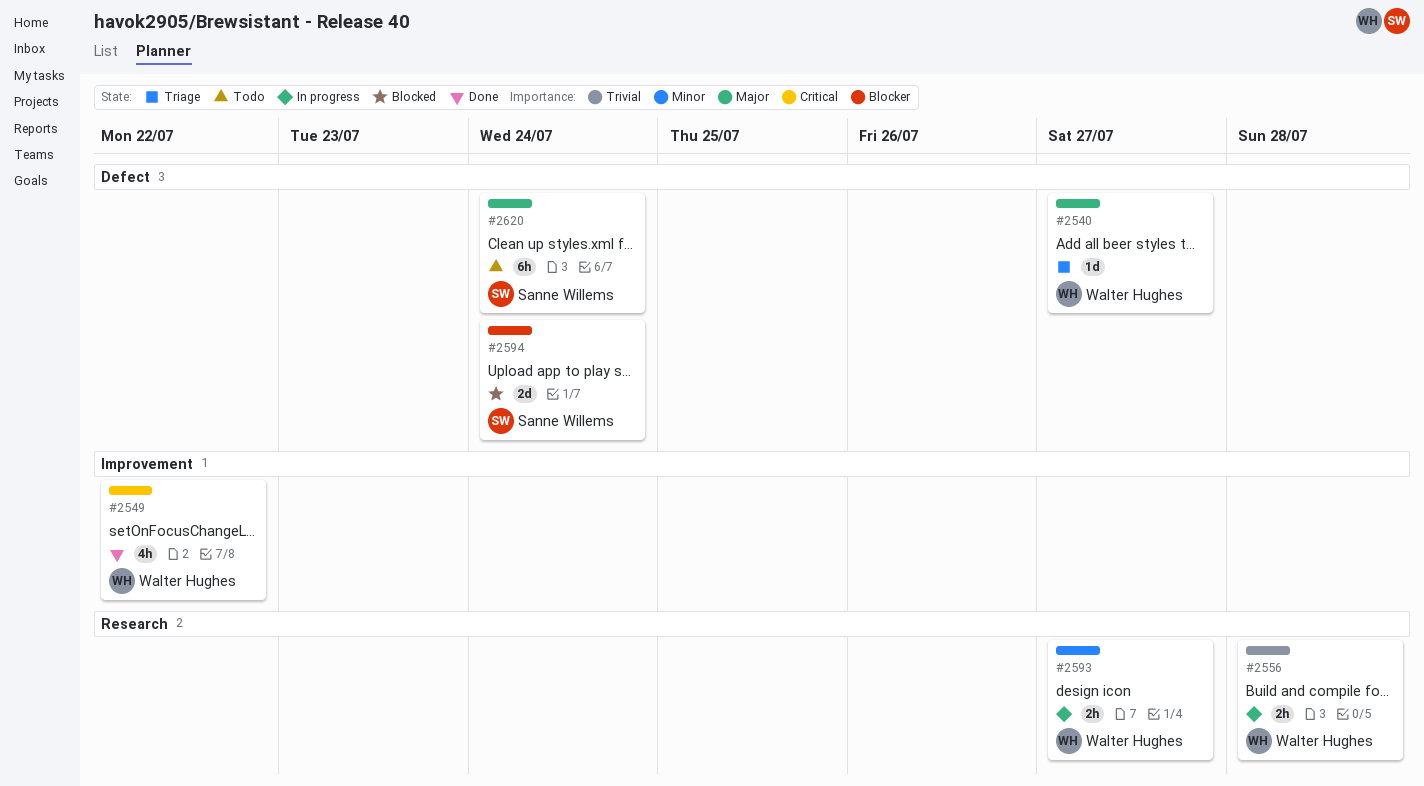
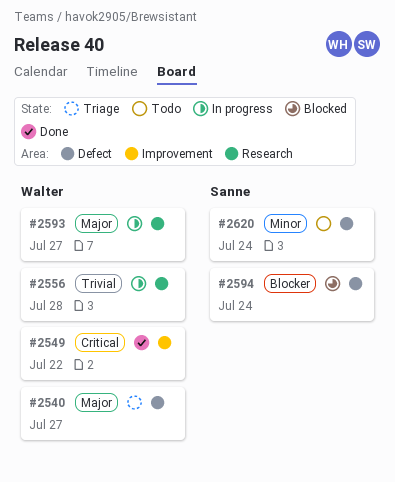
#2593, priority: Minor -> Major
#2620, priority: Major -> Minor

